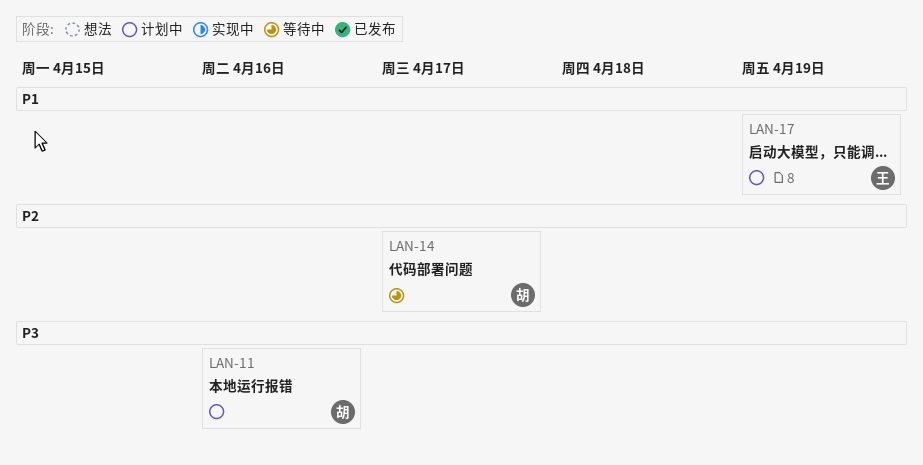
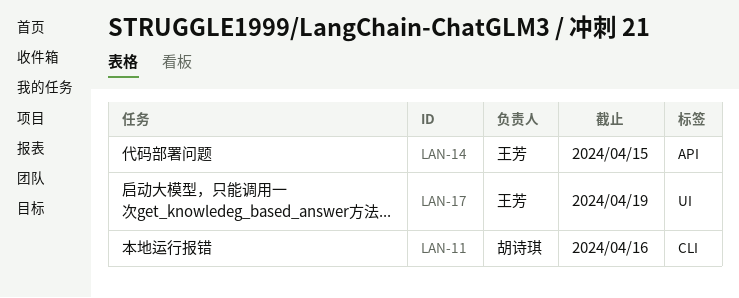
LAN-14, owner: 胡诗琪 -> 王芳
LAN-14, due: Apr 17 -> Apr 15

